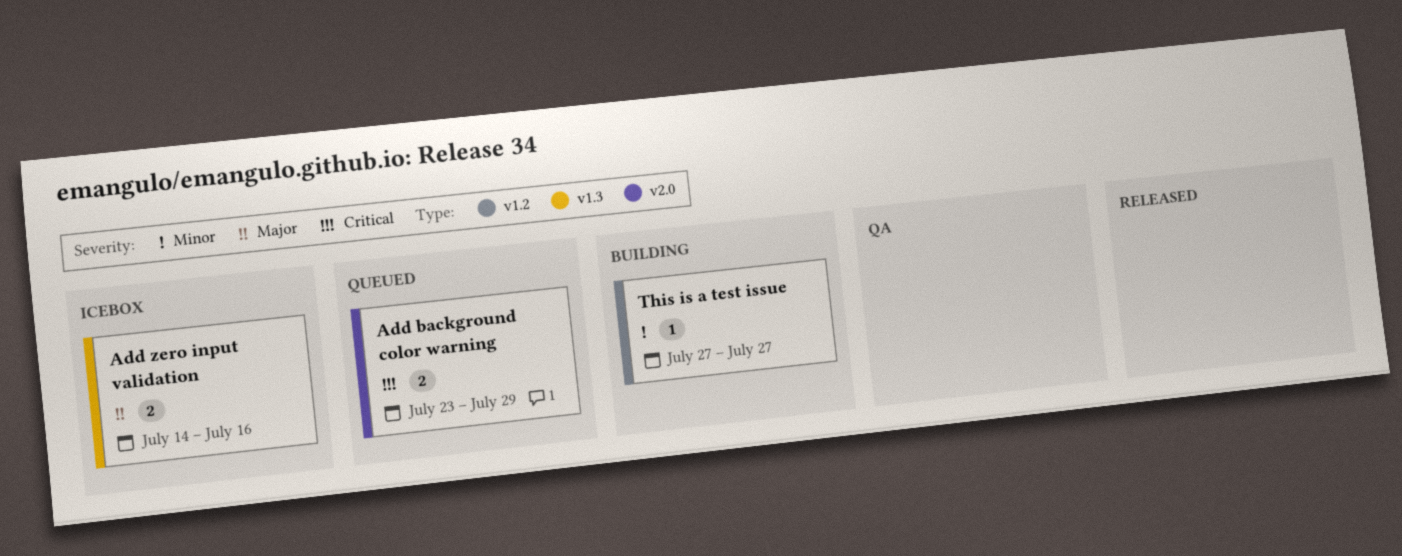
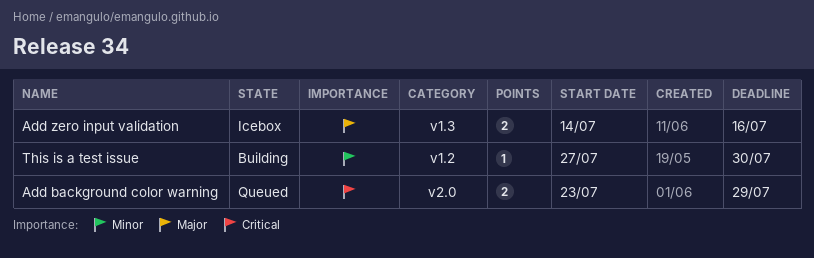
This is a test issue, due: Jul 27 -> Jul 30

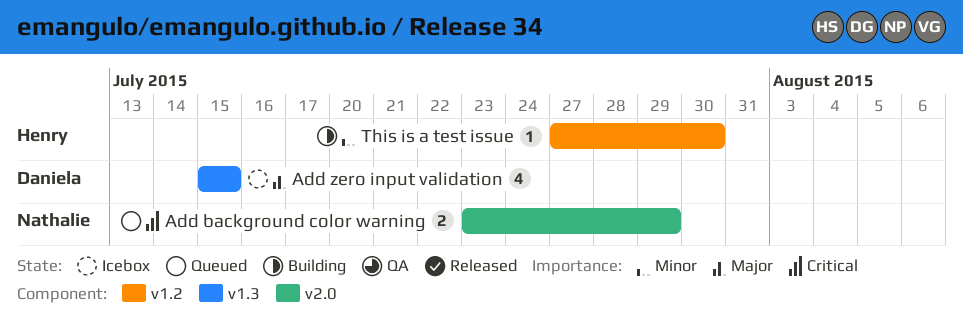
Add zero input validation, estimate: 2 -> 4
Add zero input validation, start: Jul 14 -> Jul 15
Add zero input validation, due: Jul 16 -> Jul 15

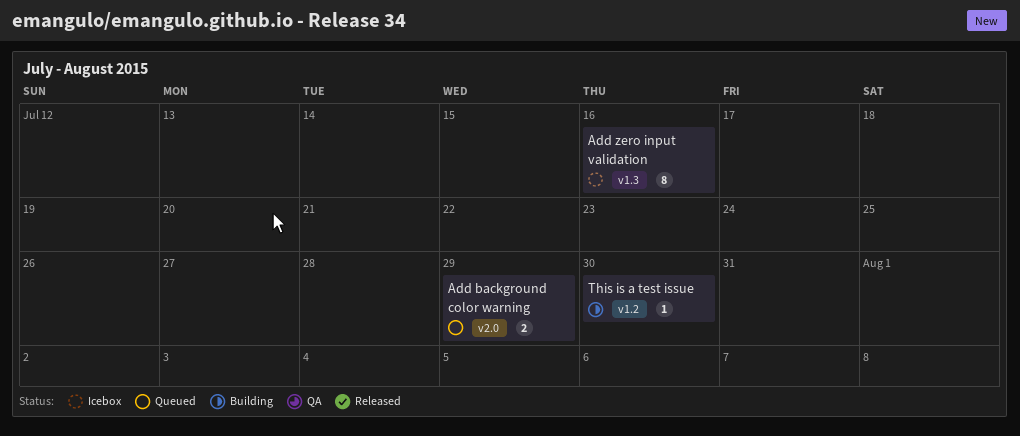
Add zero input validation, estimate: 4 -> 8
Add zero input validation, due: Jul 15 -> Jul 16

